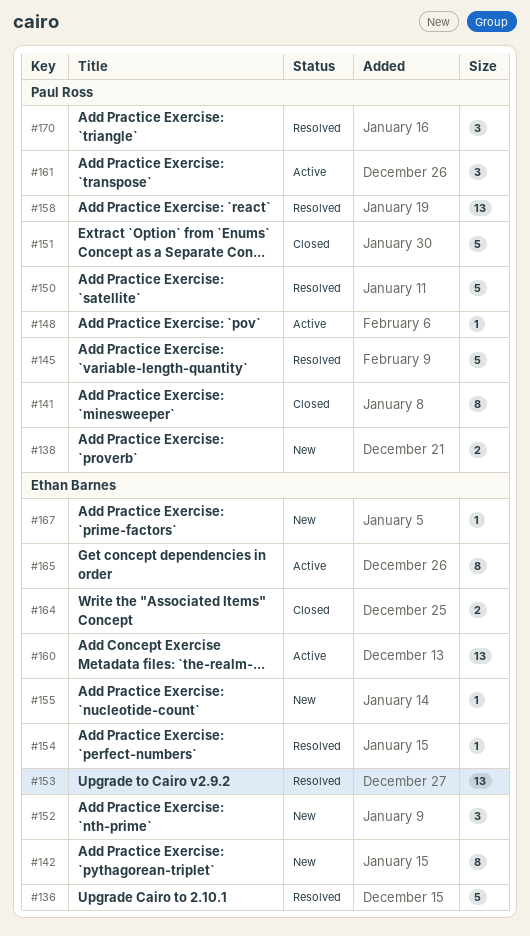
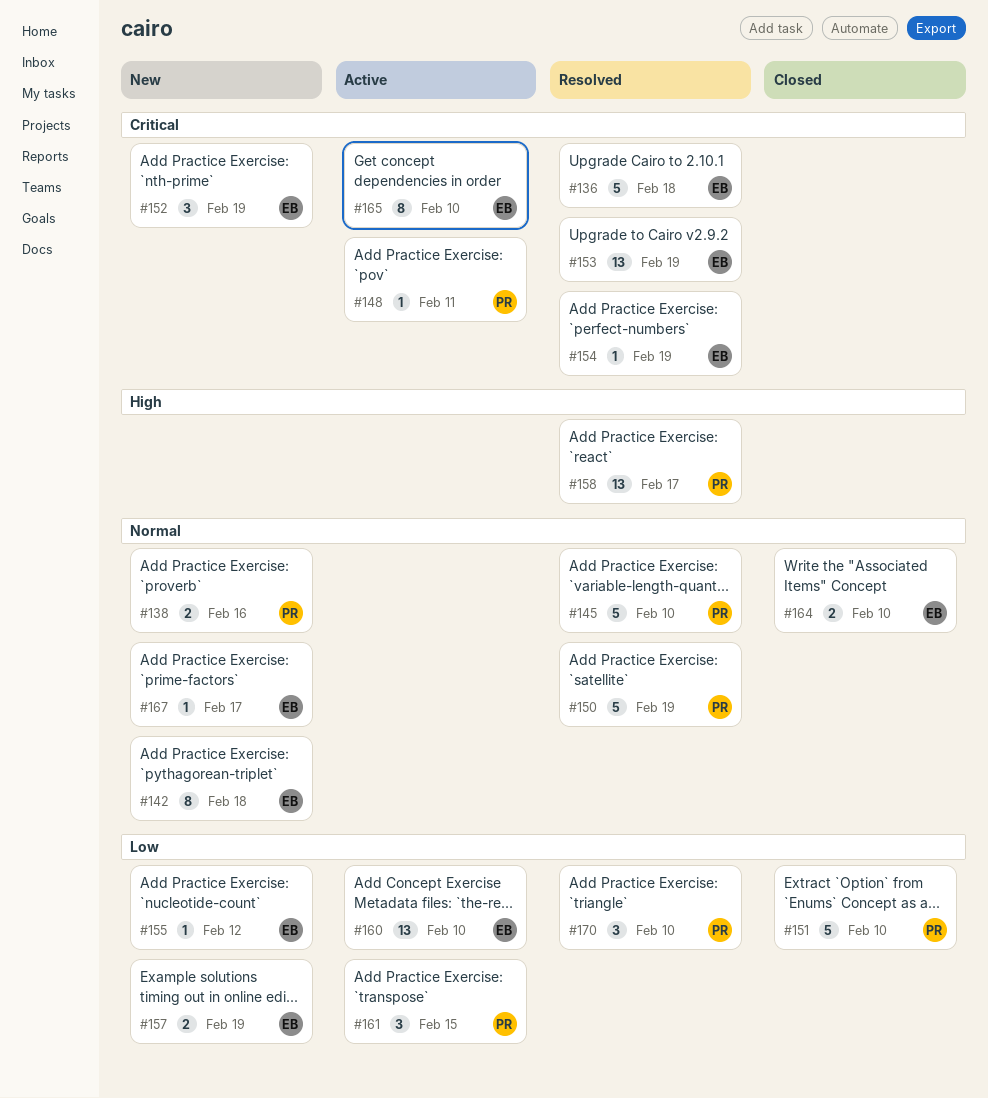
#141: present -> none
#157: none -> present

